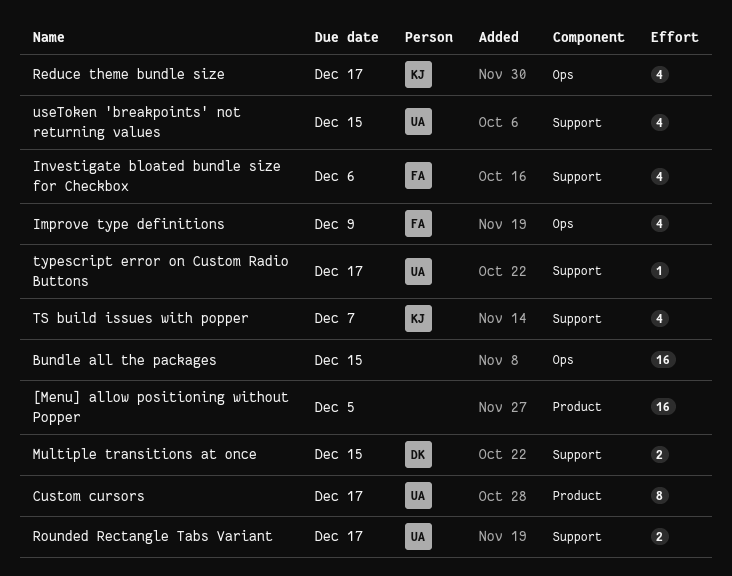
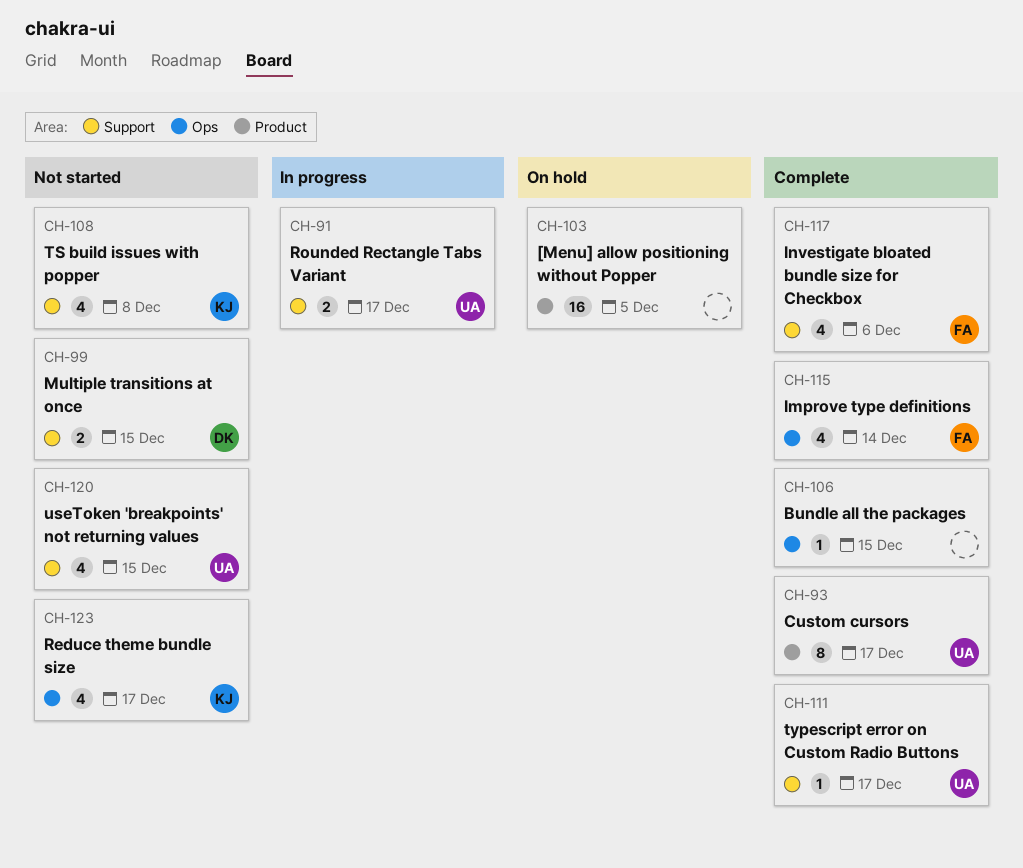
Bundle all the packages, estimate: 16 -> 1
Improve type definitions, due: Dec 9 -> Dec 14
TS build issues with popper, due: Dec 7 -> Dec 8

